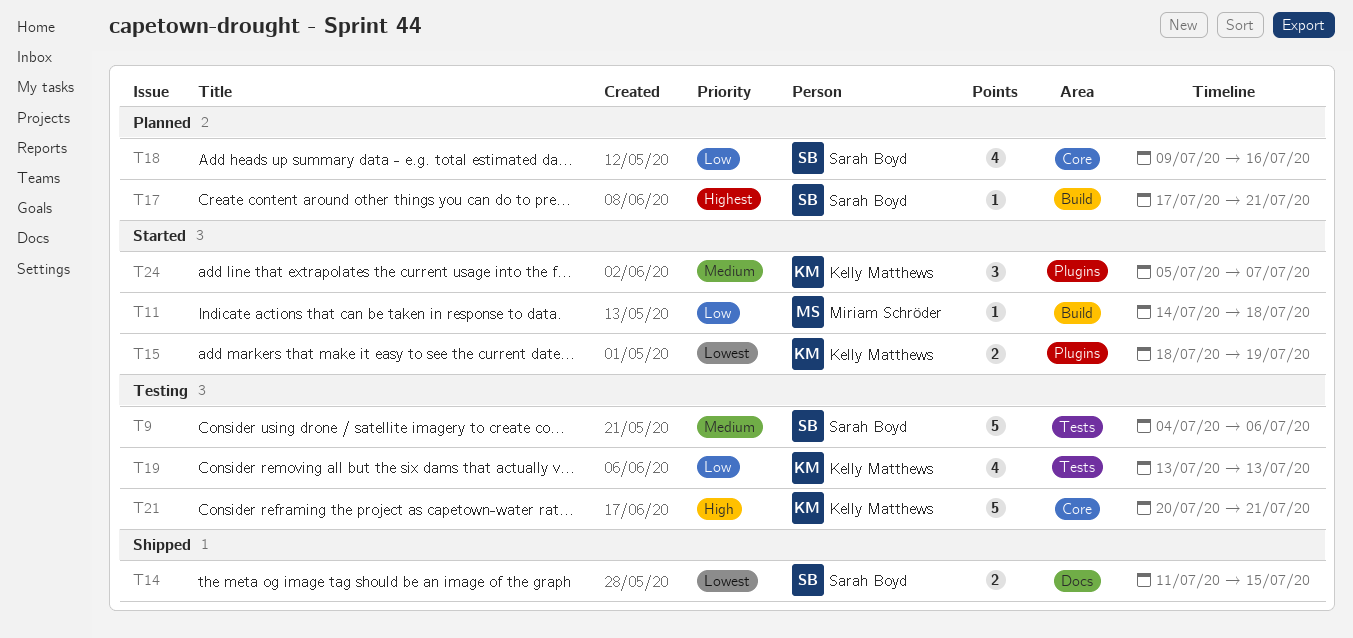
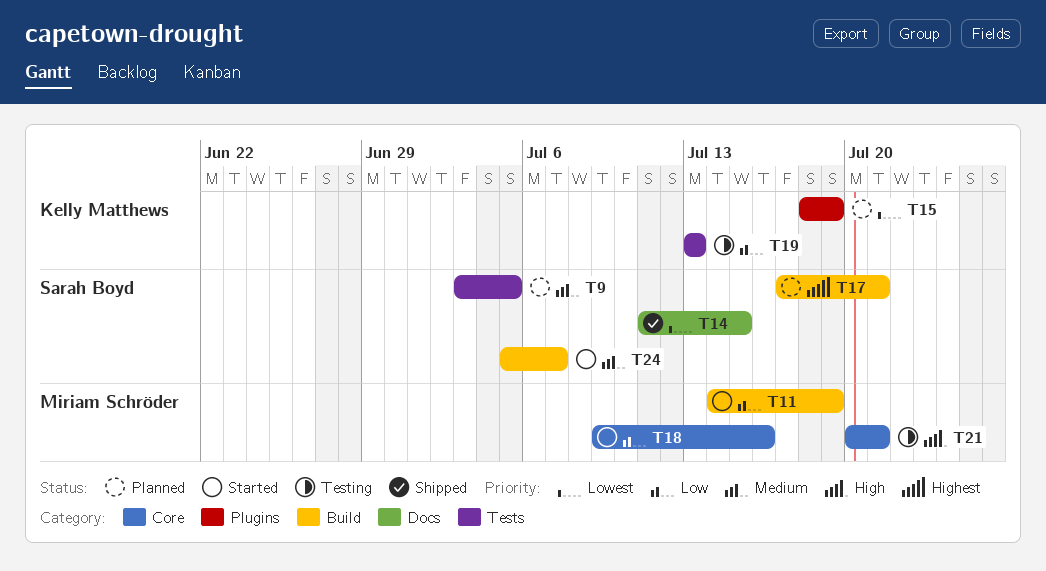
T9, status: Testing -> Planned
T9, start: Jul 4 -> Jul 3
T9, due: Jul 6 -> Jul 5
T11, due: Jul 18 -> Jul 19
T15, status: Started -> Planned
T18, status: Planned -> Started
T18, owner: Sarah Boyd -> Miriam Schröder
T21, owner: Kelly Matthews -> Miriam Schröder
T24, owner: Kelly Matthews -> Sarah Boyd
T24, label: Plugins -> Build

